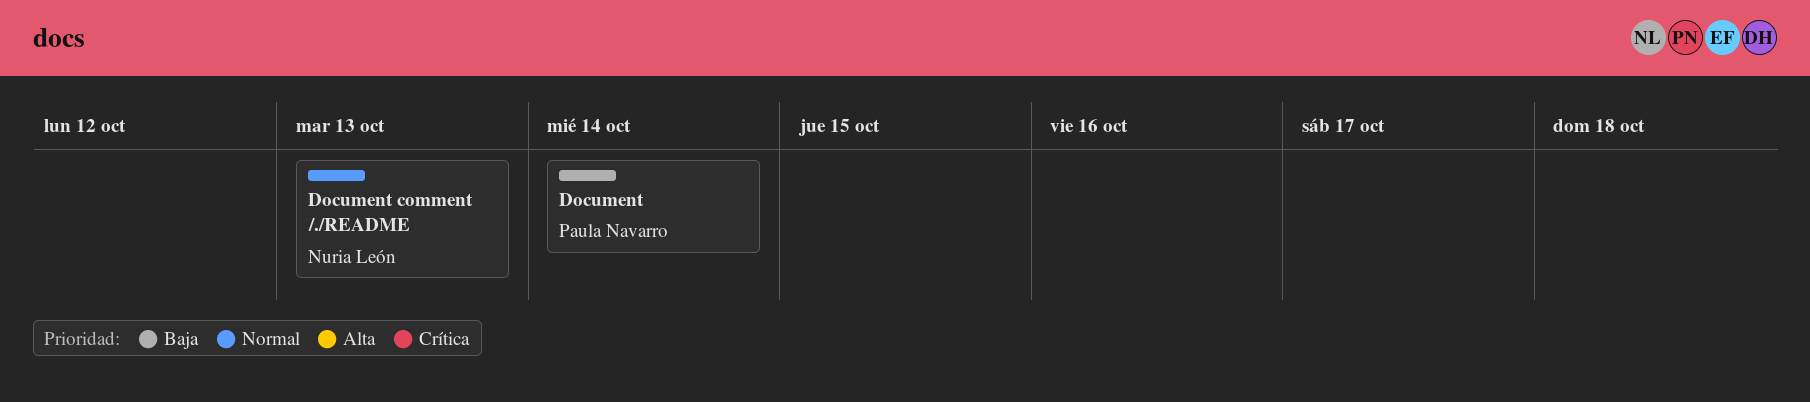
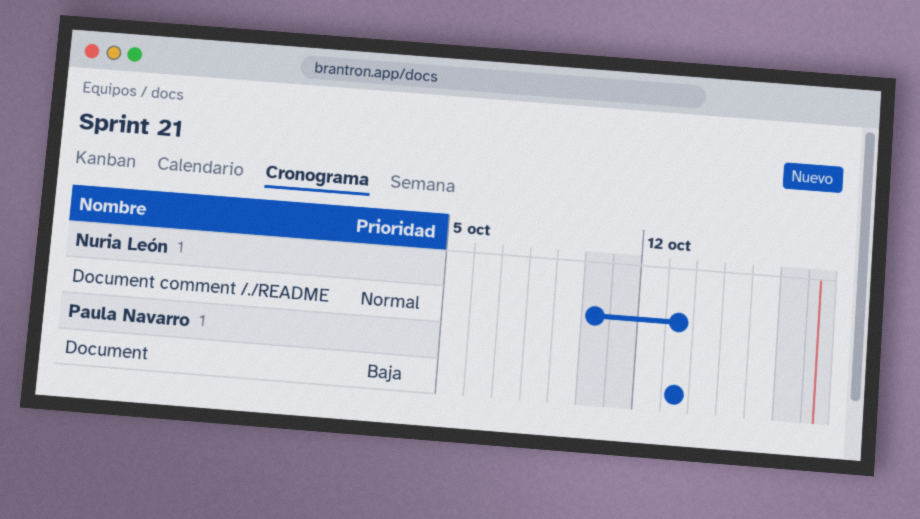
Document, due: Oct 14 -> Oct 13

